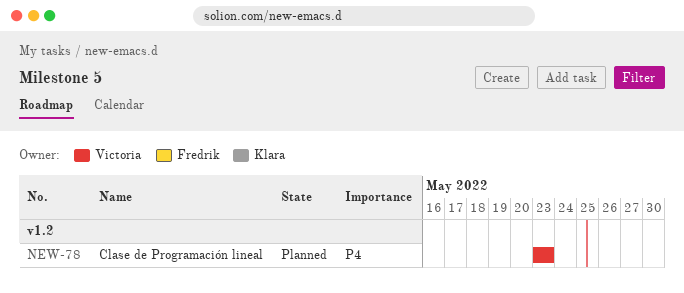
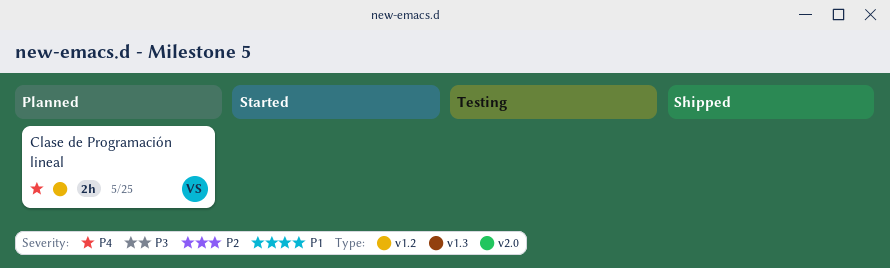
Clase de Programación lineal, due: May 23 -> May 25

